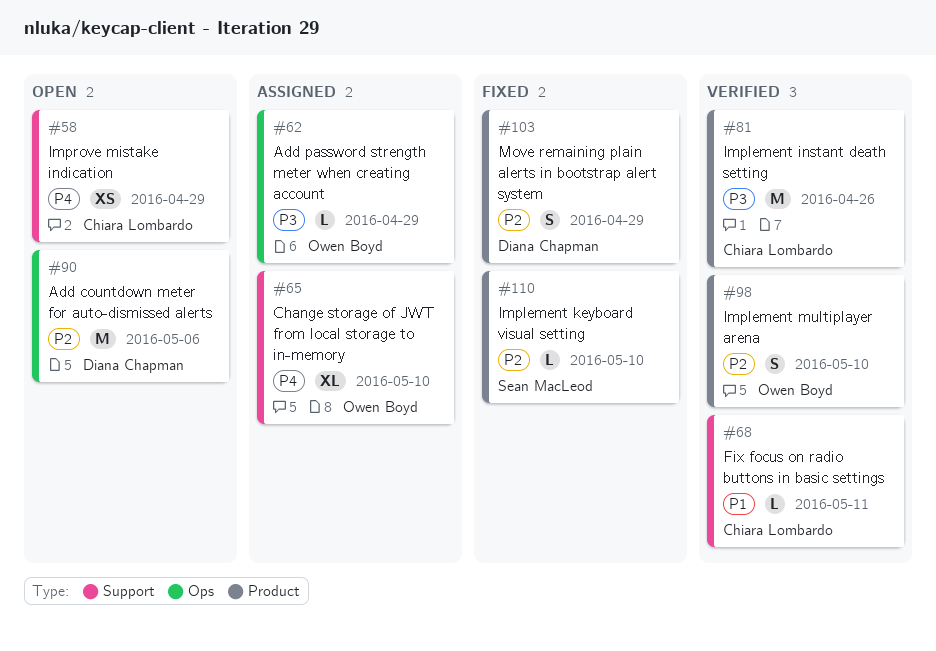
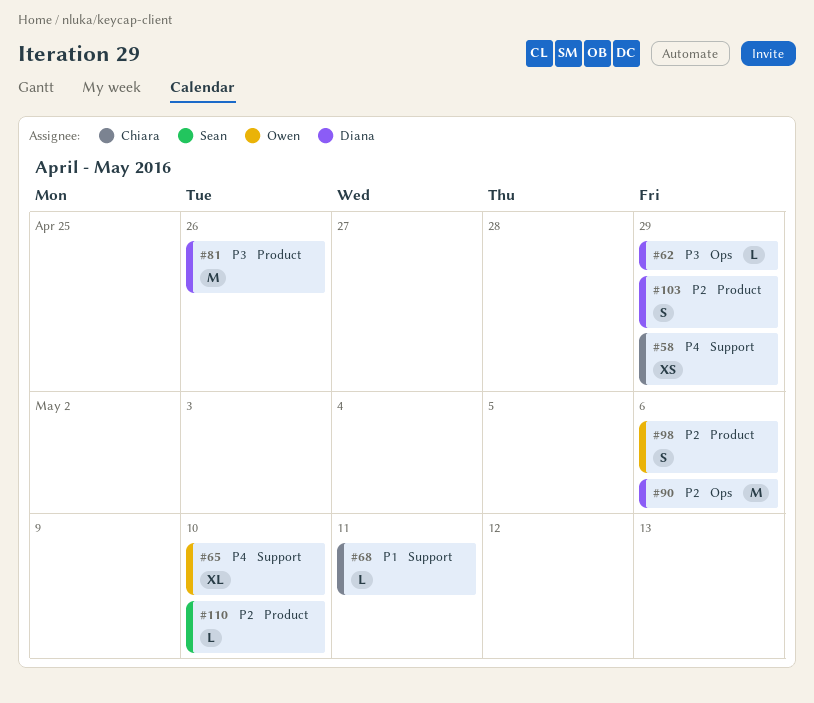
#62, owner: Owen Boyd -> Diana Chapman
#81, owner: Chiara Lombardo -> Diana Chapman
#98, due: May 10 -> May 6

